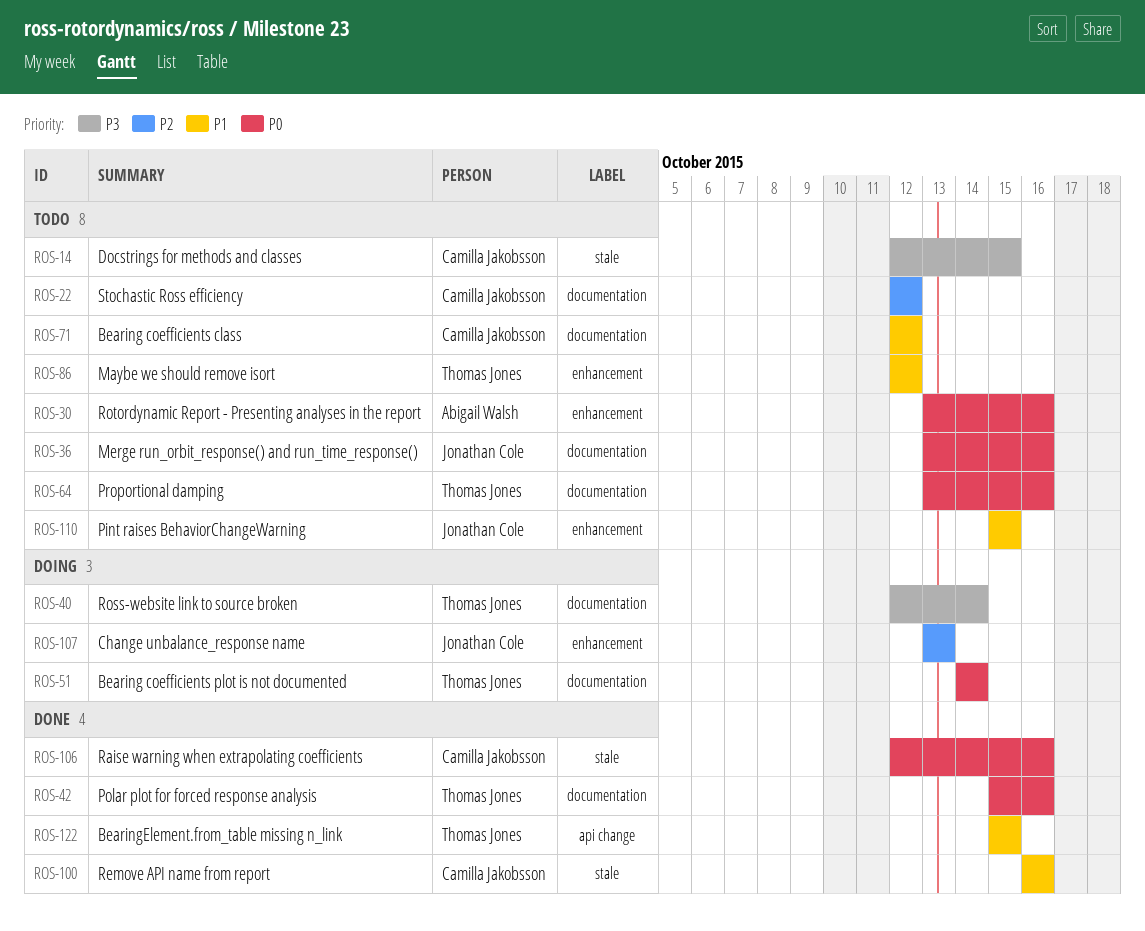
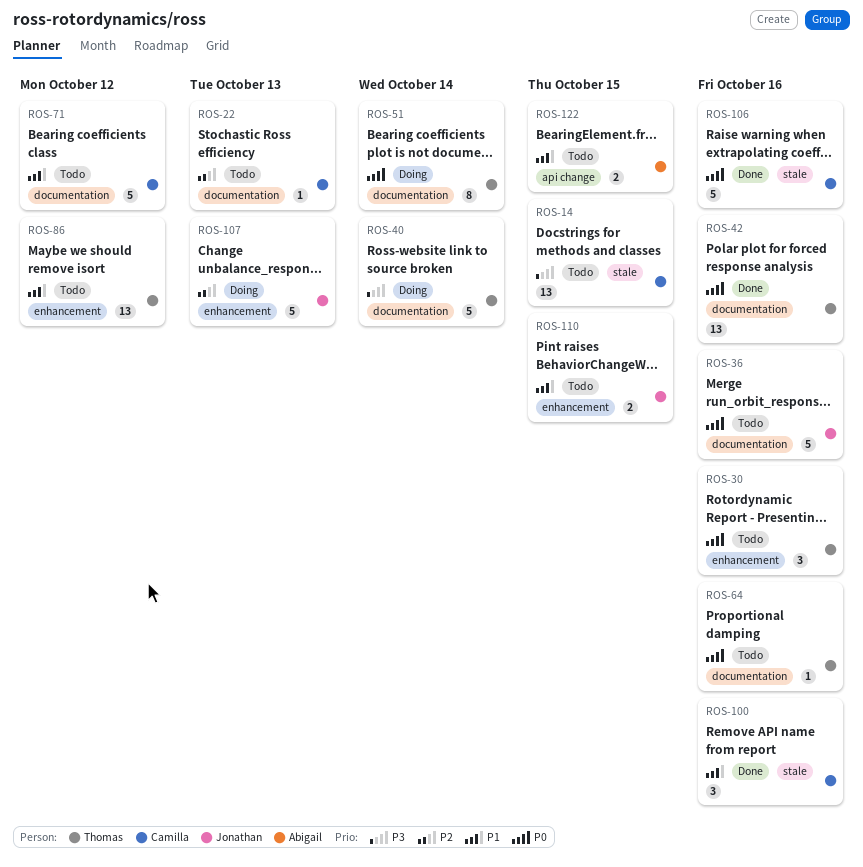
ROS-22, due: Oct 12 -> Oct 13
ROS-30, owner: Abigail Walsh -> Thomas Jones
ROS-122, status: Done -> Todo
ROS-122, owner: Thomas Jones -> Abigail Walsh

